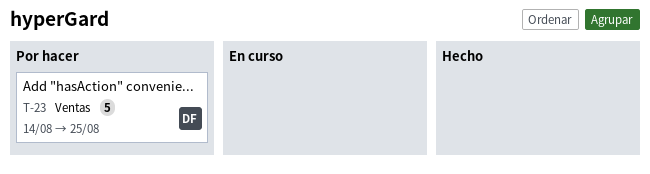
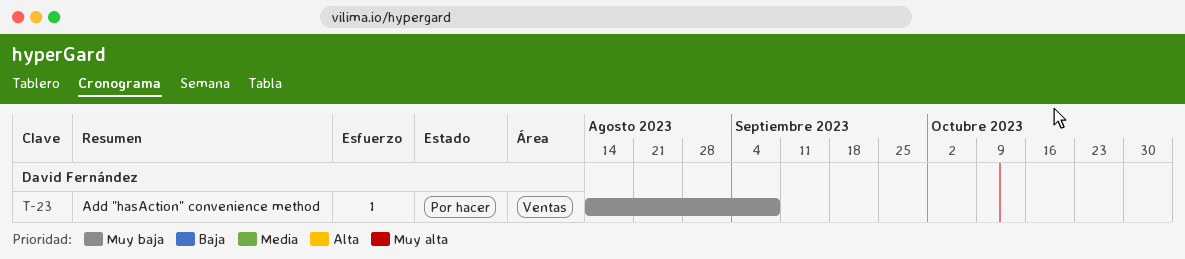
T-23, estimate: 5 -> 1
T-23, due: Aug 25 -> Sep 8

